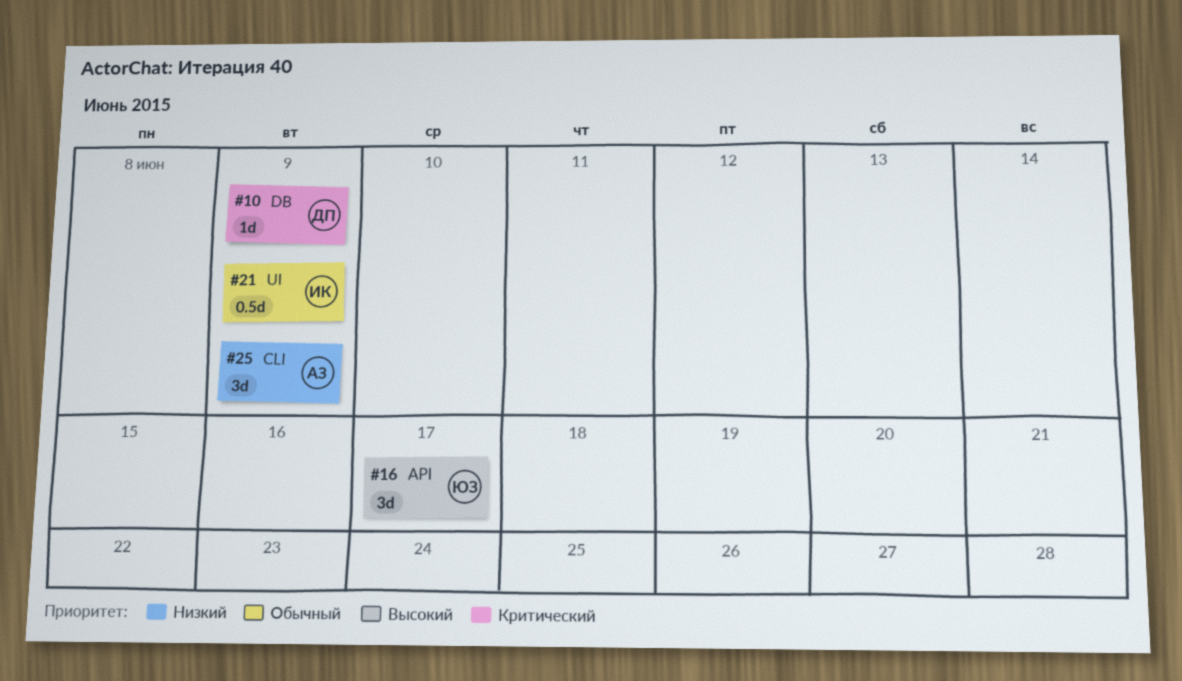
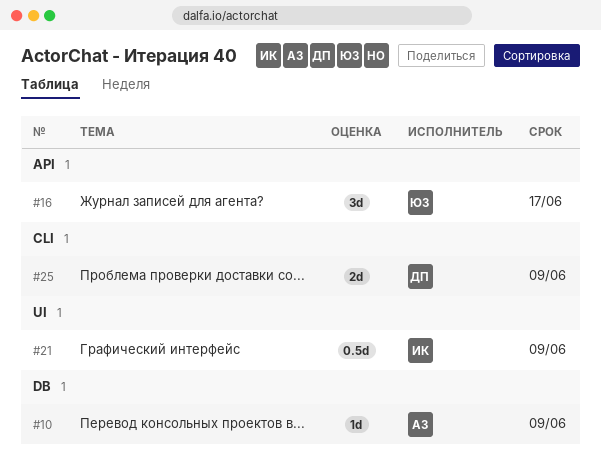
#10, owner: ДП -> АЗ
#25, owner: АЗ -> ДП
#25, estimate: 3d -> 2d

